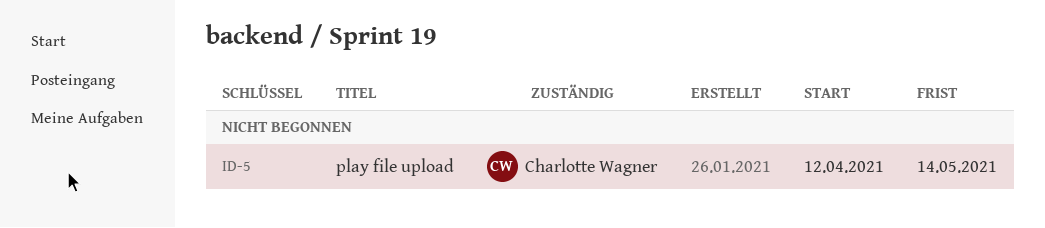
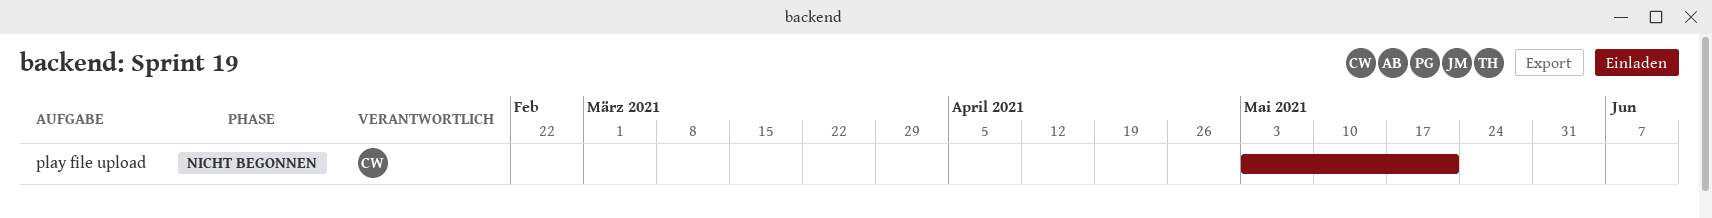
play file upload, start: Apr 12 -> May 3
play file upload, due: May 14 -> May 21

